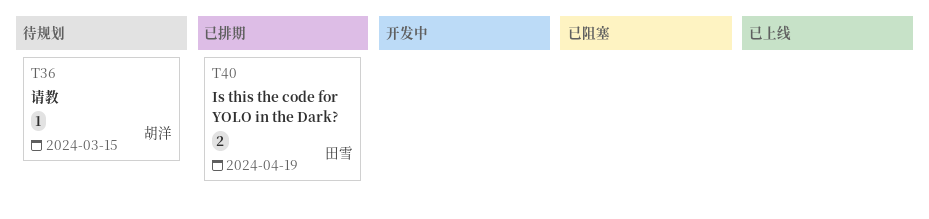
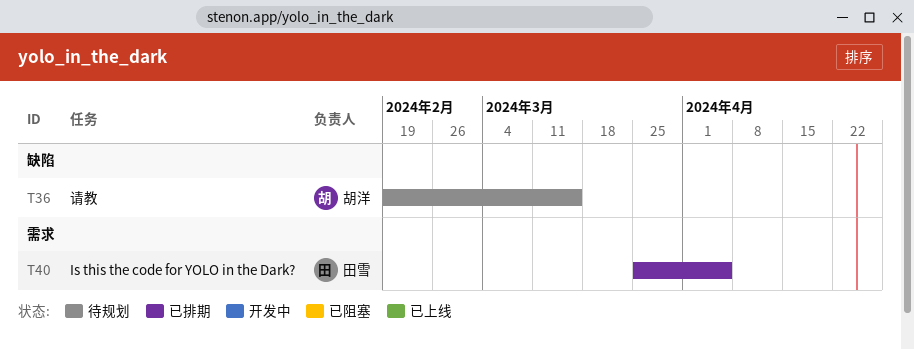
T40, due: Apr 19 -> Apr 5

